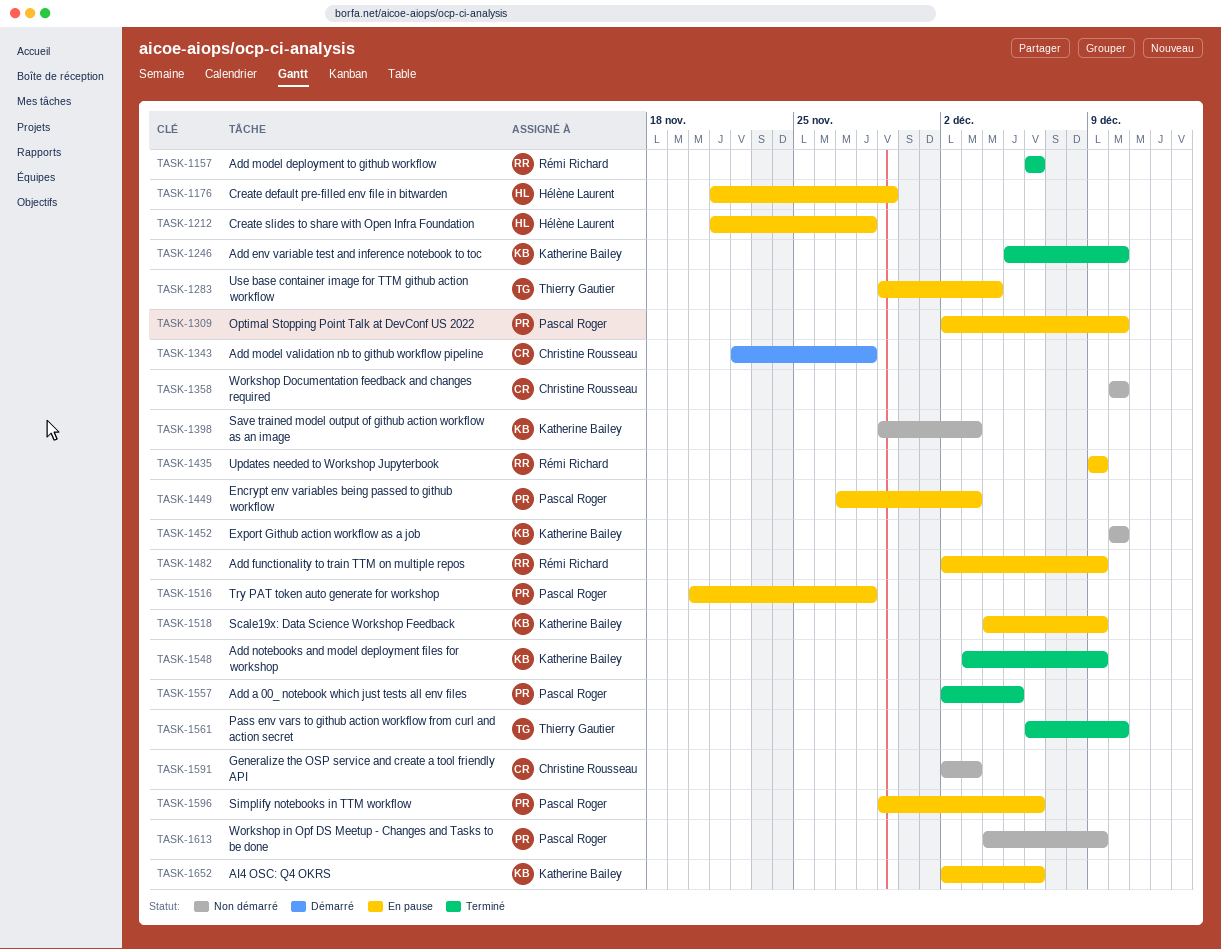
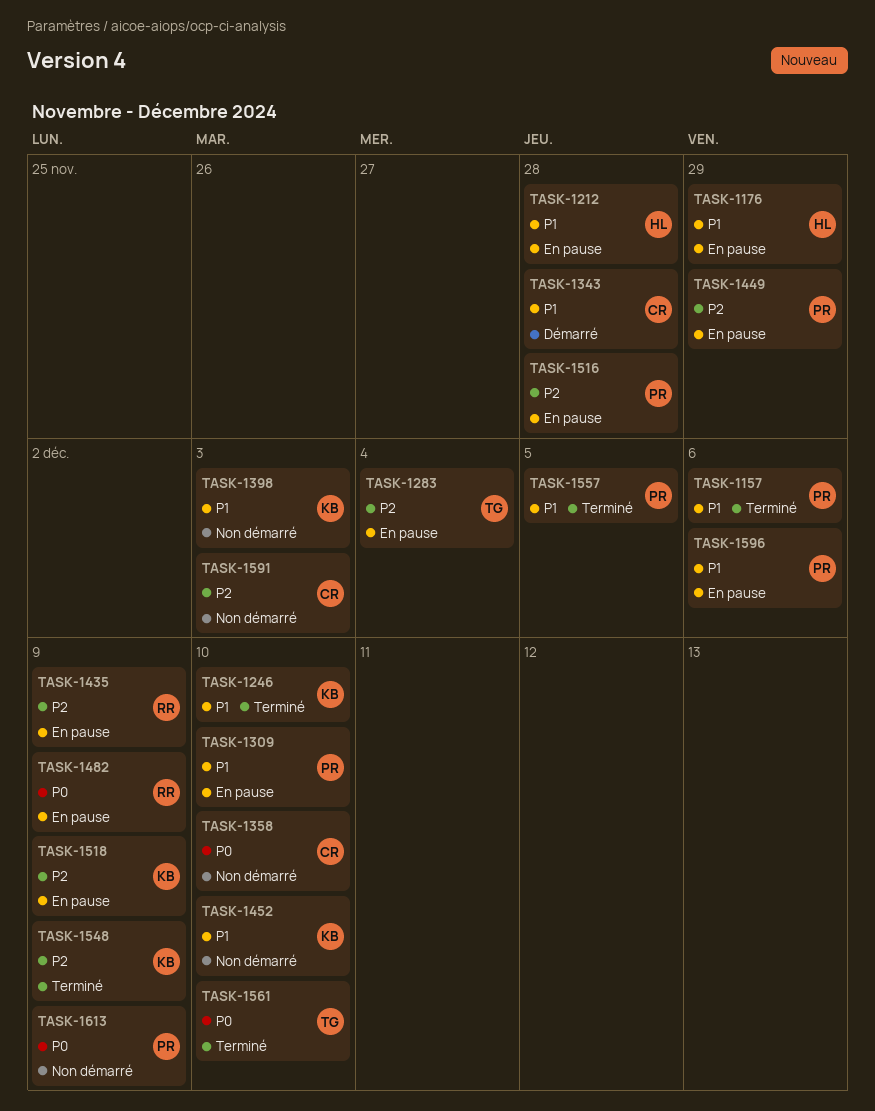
TASK-1157, owner: Rémi Richard -> Pascal Roger
TASK-1449, due: Dec 3 -> Nov 29
TASK-1652: present -> none

